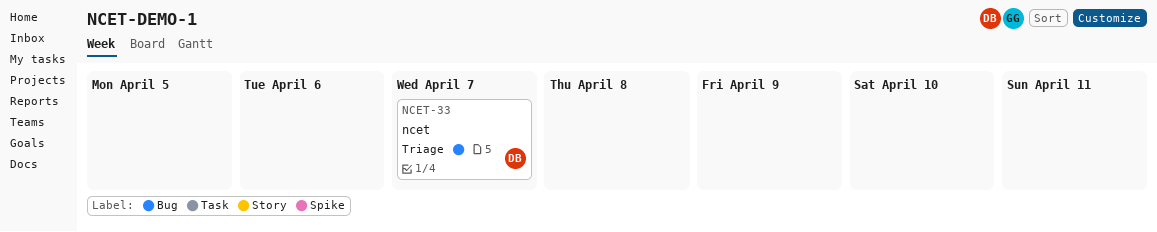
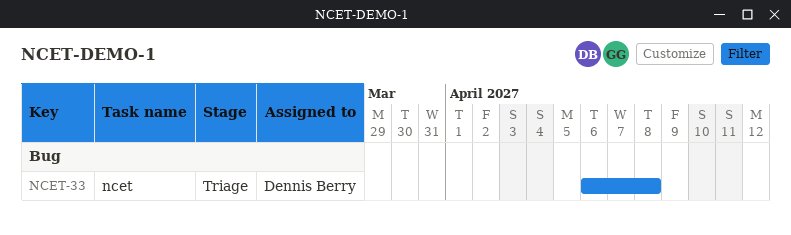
NCET-33, due: Apr 7 -> Apr 8

